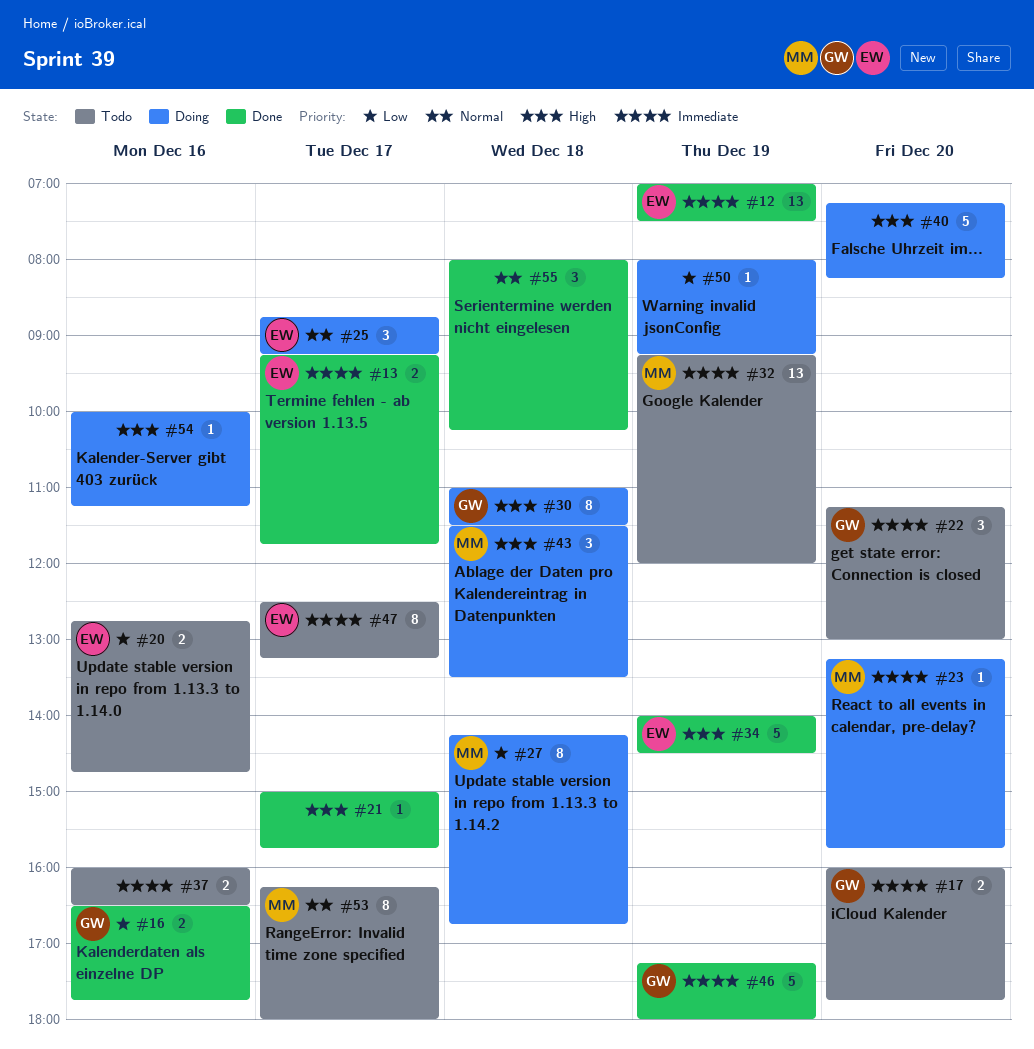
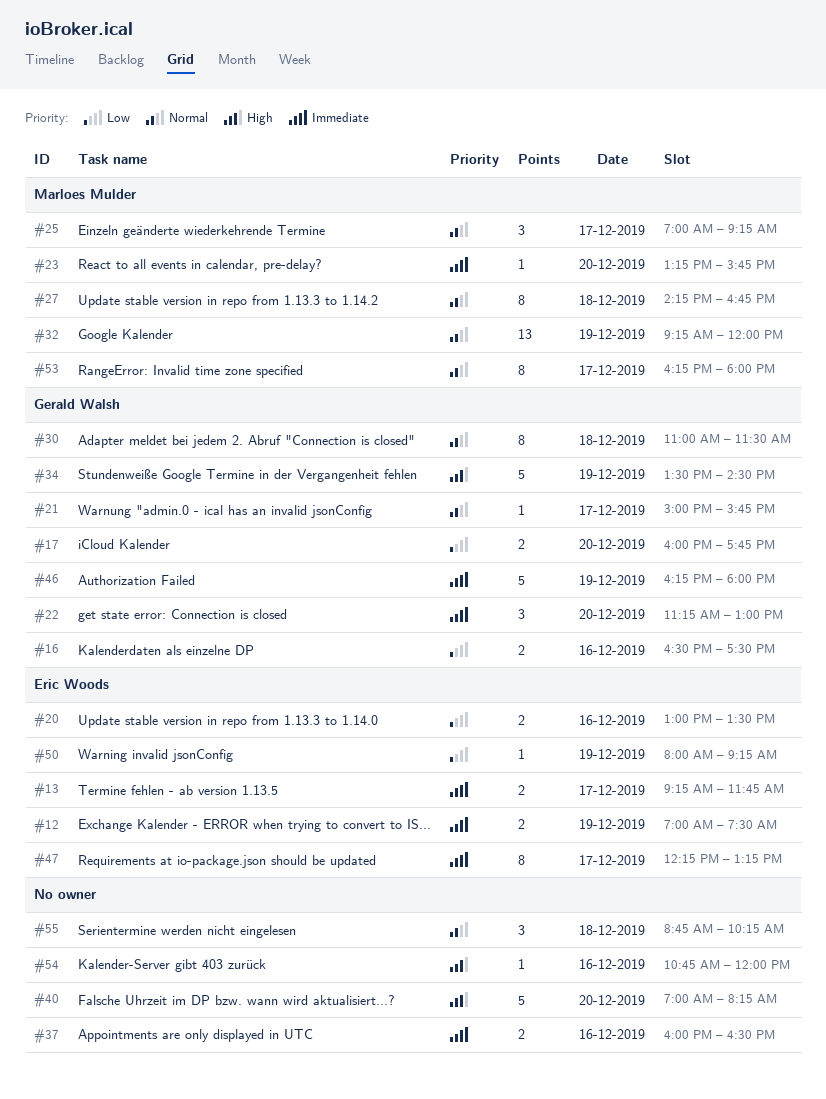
#12, estimate: 13 -> 2
#16, ends: 17:45 -> 17:30
#17, priority: Immediate -> Low
#20, begins: 12:45 -> 13:00
#20, ends: 14:45 -> 13:30
#21, owner: none -> Gerald Walsh
#21, priority: High -> Normal
#25, owner: Eric Woods -> Marloes Mulder
#25, begins: 08:45 -> 07:00
#27, priority: Low -> Normal
#30, priority: High -> Normal
#32, priority: Immediate -> Normal
#34, owner: Eric Woods -> Gerald Walsh
#34, begins: 14:00 -> 13:30
#40, begins: 07:15 -> 07:00
#43: present -> none
#46, begins: 17:15 -> 16:15
#47, begins: 12:30 -> 12:15
#50, owner: none -> Eric Woods
#54, begins: 10:00 -> 10:45
#54, ends: 11:15 -> 12:00
#55, begins: 08:00 -> 08:45

